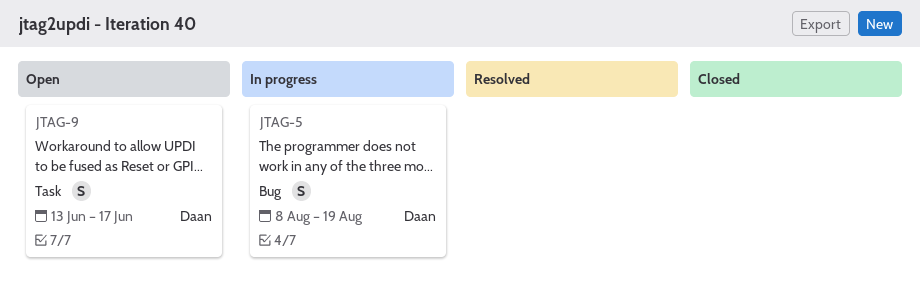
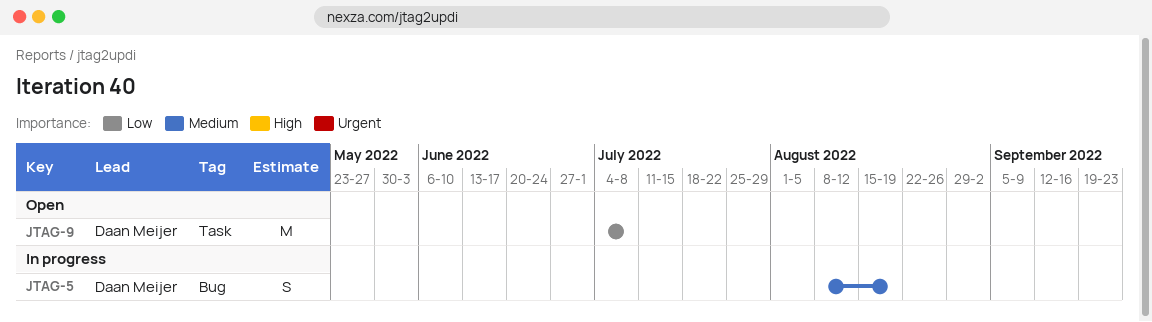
JTAG-9, estimate: S -> M
JTAG-9, start: Jun 13 -> Jul 4
JTAG-9, due: Jun 17 -> Jul 8

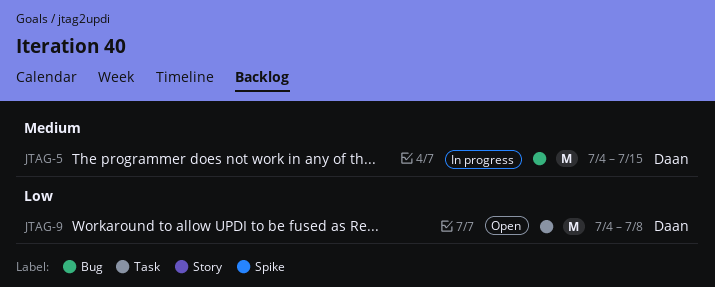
JTAG-5, estimate: S -> M
JTAG-5, start: Aug 8 -> Jul 4
JTAG-5, due: Aug 19 -> Jul 15

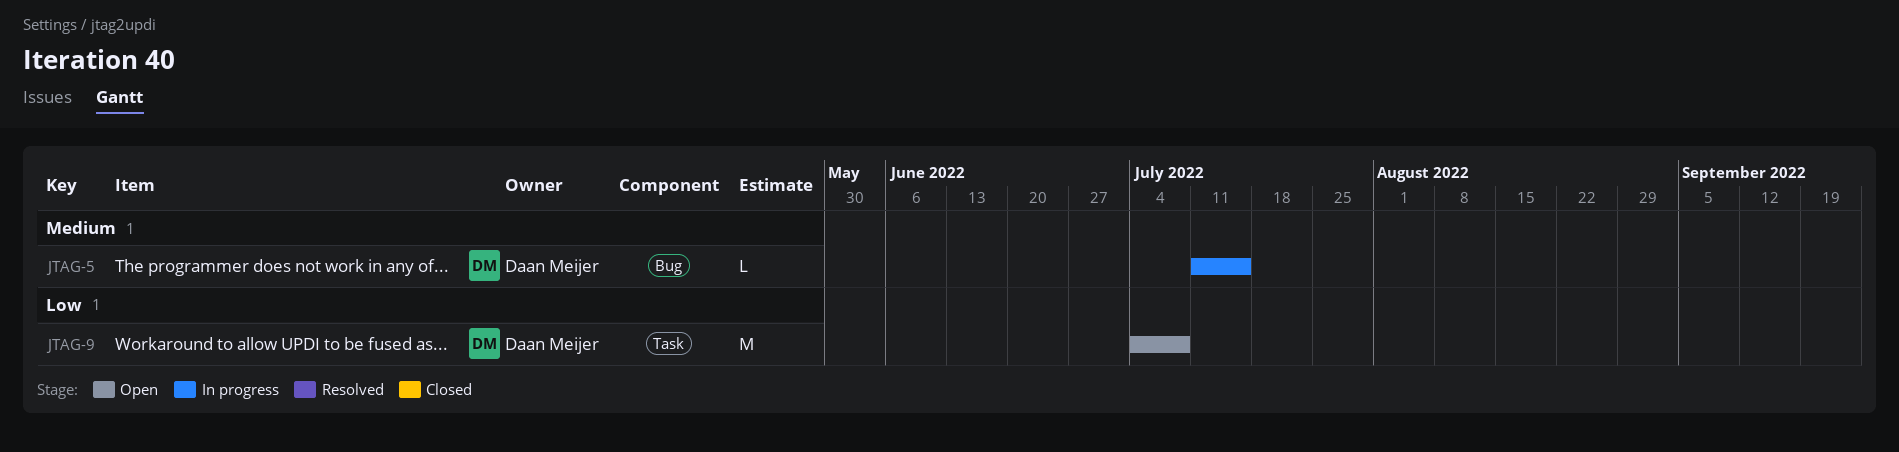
JTAG-5, estimate: M -> L
JTAG-5, start: Jul 4 -> Jul 11

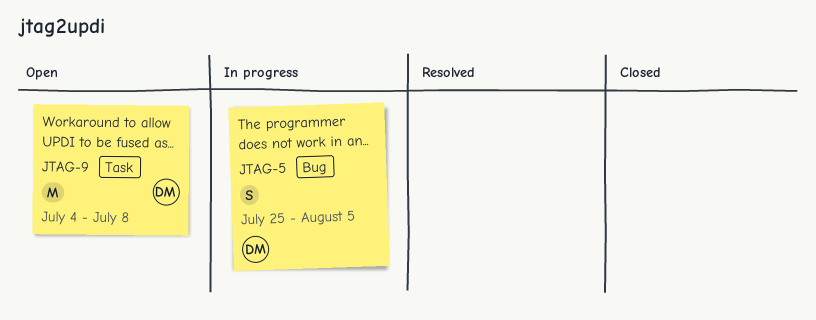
JTAG-5, estimate: L -> S
JTAG-5, start: Jul 11 -> Jul 25
JTAG-5, due: Jul 15 -> Aug 5

